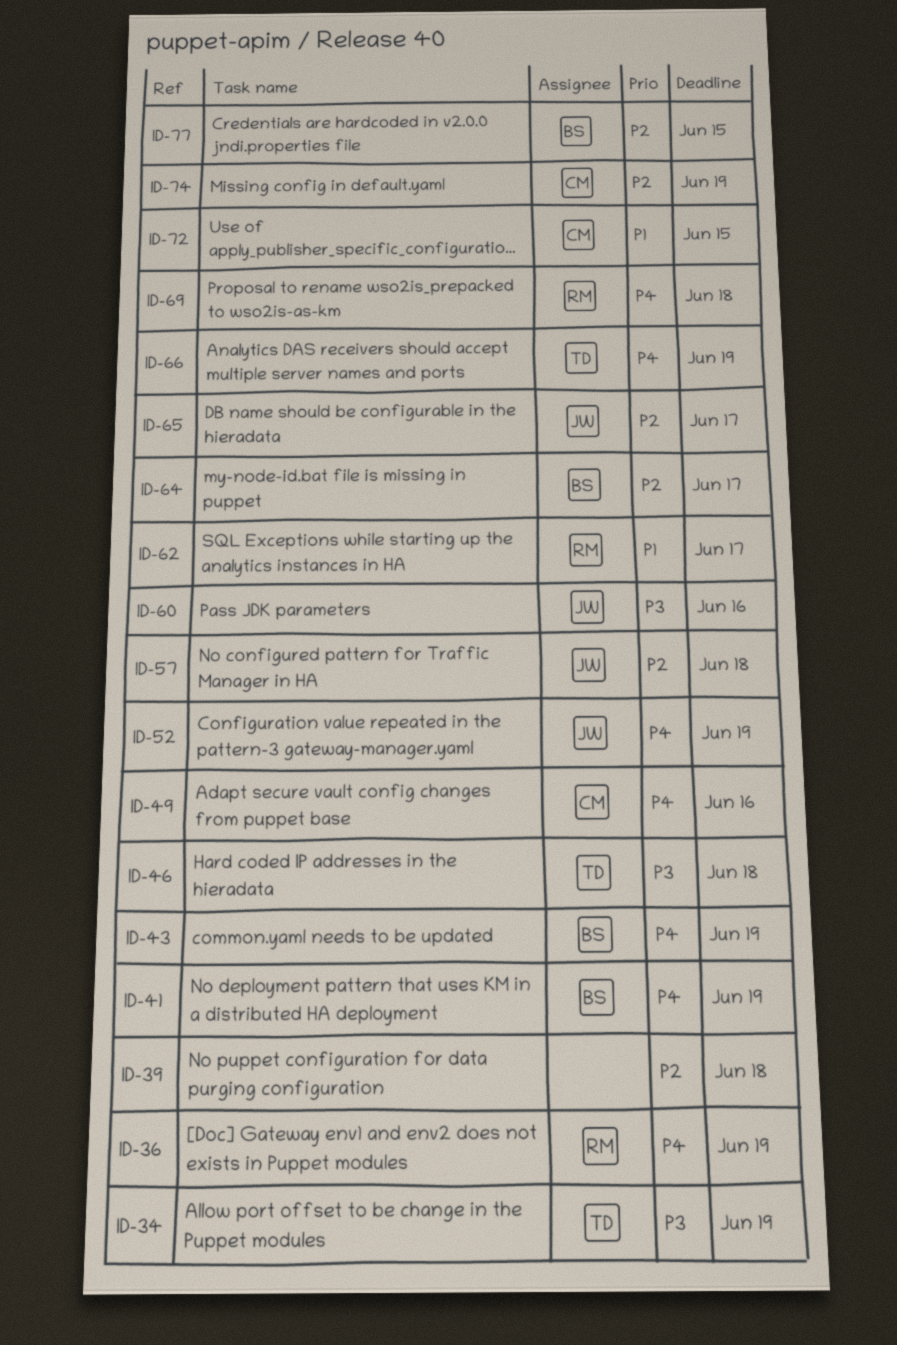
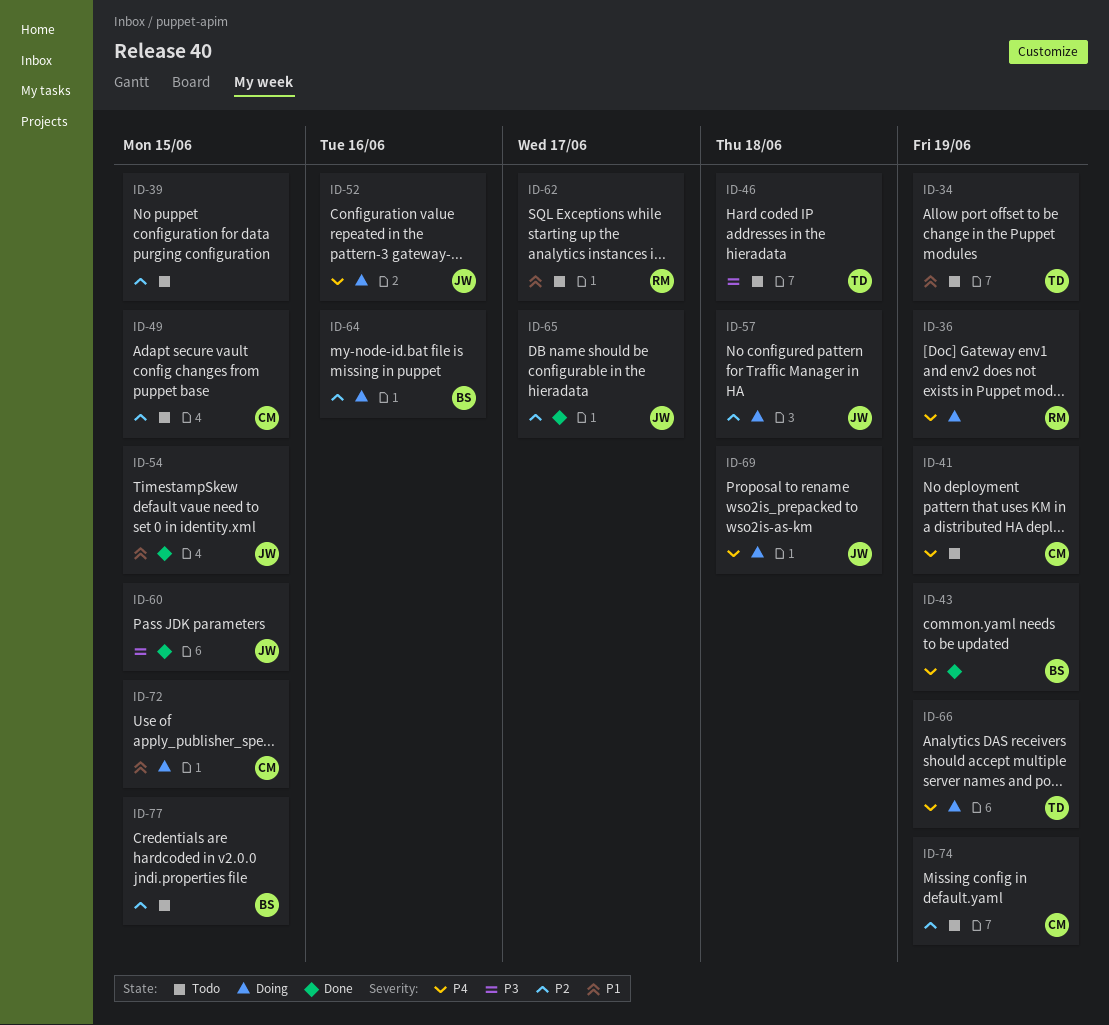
ID-34, priority: P3 -> P1
ID-39, due: Jun 18 -> Jun 15
ID-41, owner: BS -> CM
ID-49, priority: P4 -> P2
ID-49, due: Jun 16 -> Jun 15
ID-52, due: Jun 19 -> Jun 16
ID-54: none -> present
ID-60, due: Jun 16 -> Jun 15
ID-64, due: Jun 17 -> Jun 16
ID-69, owner: RM -> JW

